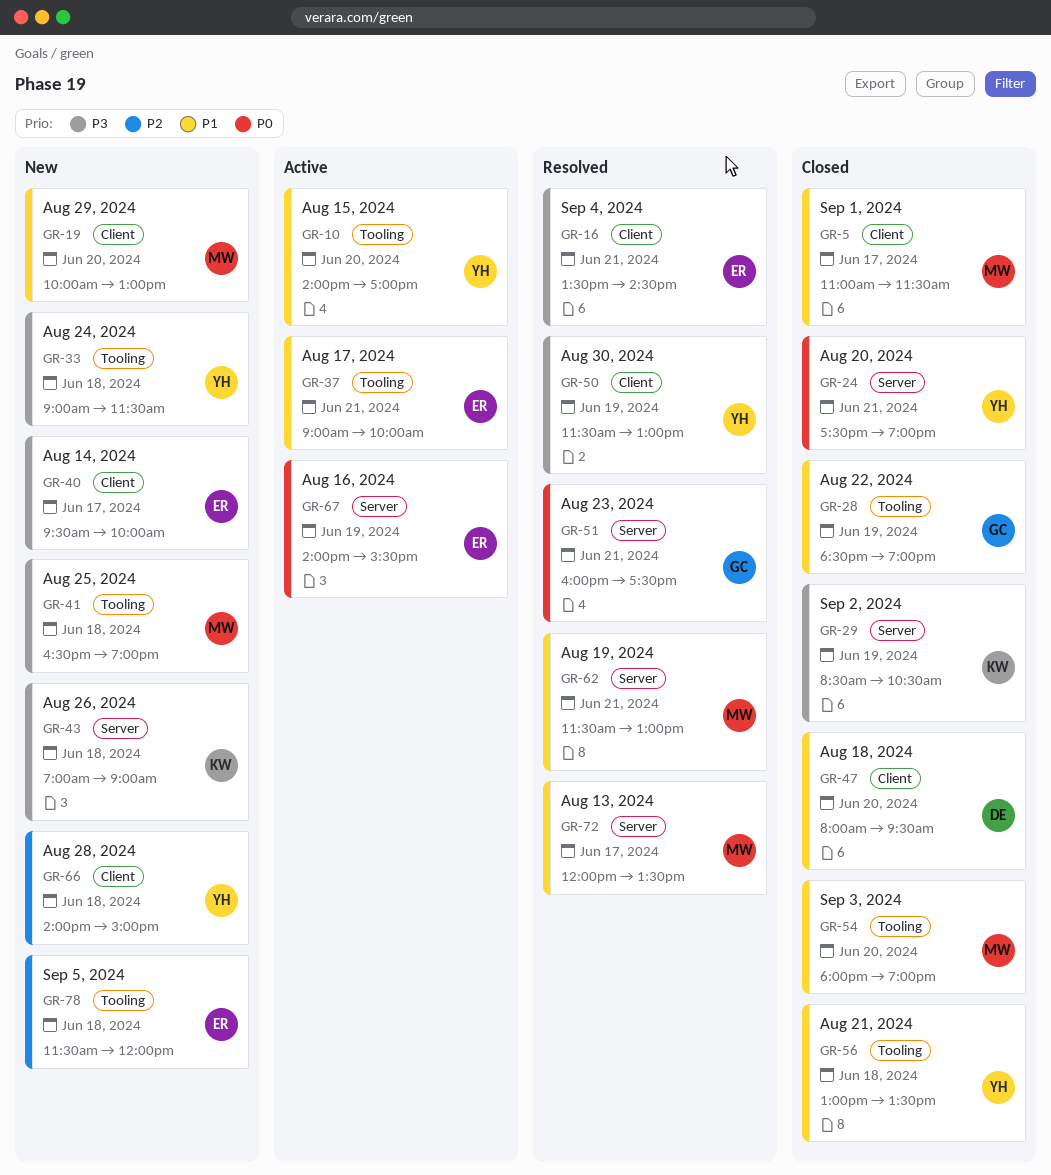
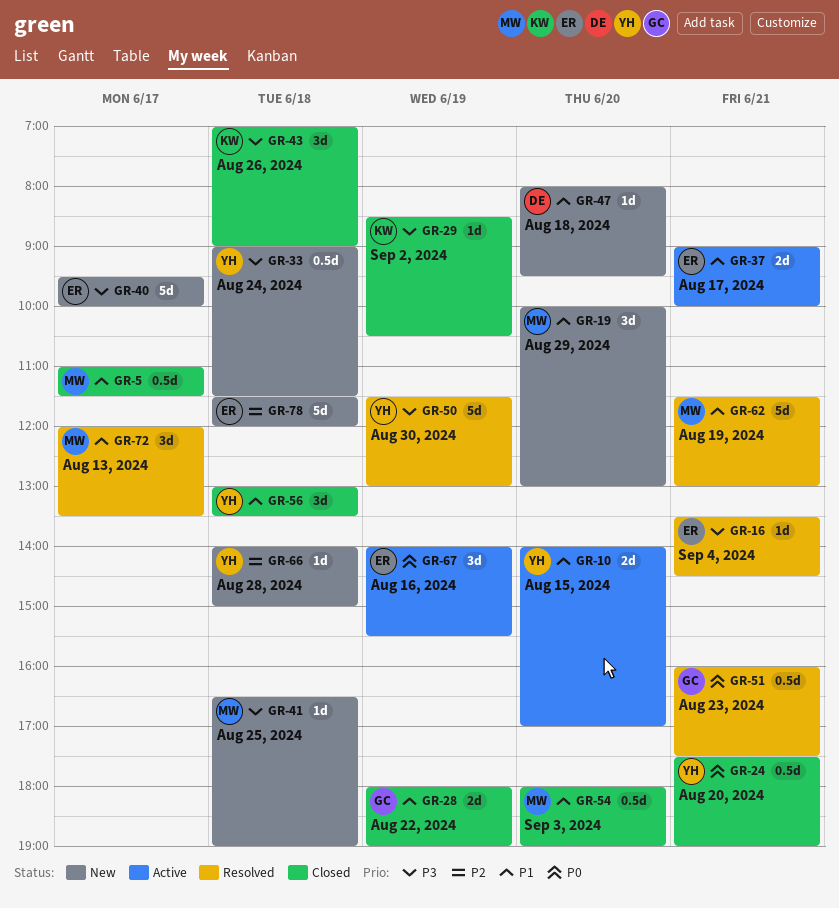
GR-28, begins: 18:30 -> 18:00
GR-43, status: New -> Closed
GR-47, status: Closed -> New

